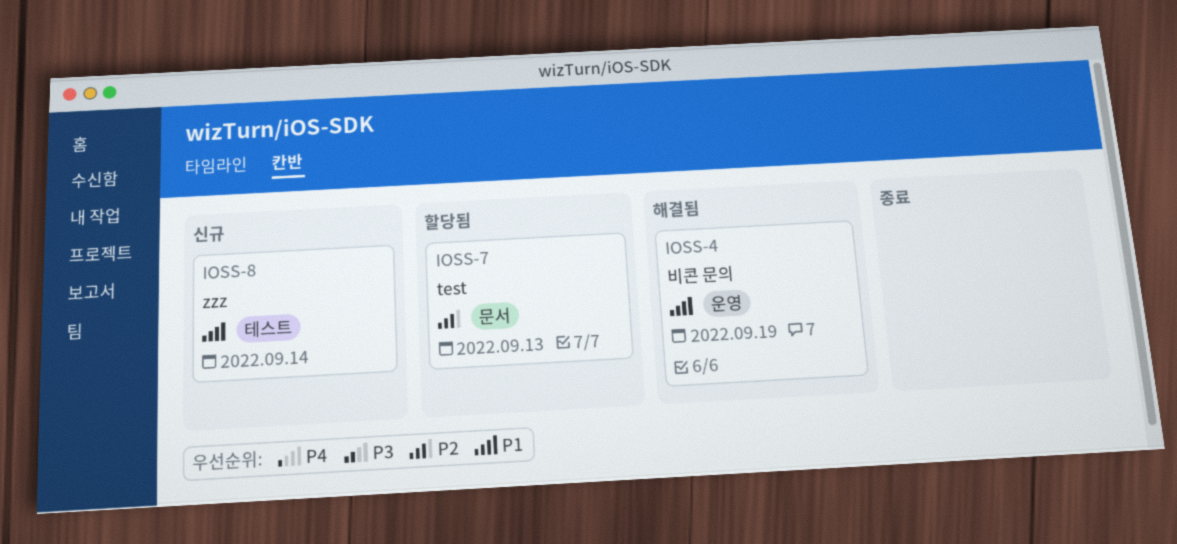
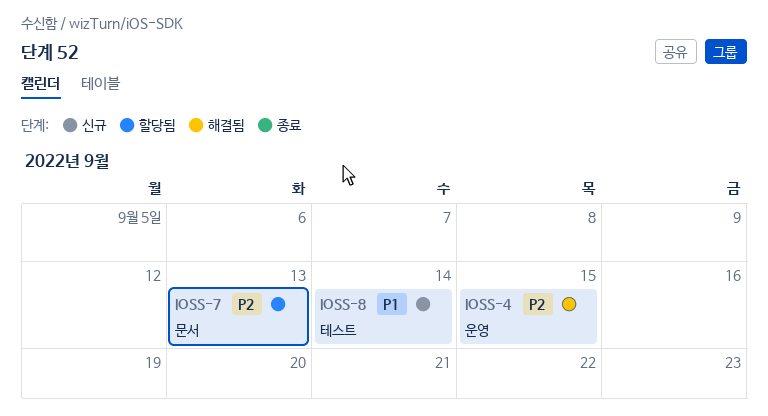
IOSS-4, priority: P1 -> P2
IOSS-4, due: Sep 19 -> Sep 15

